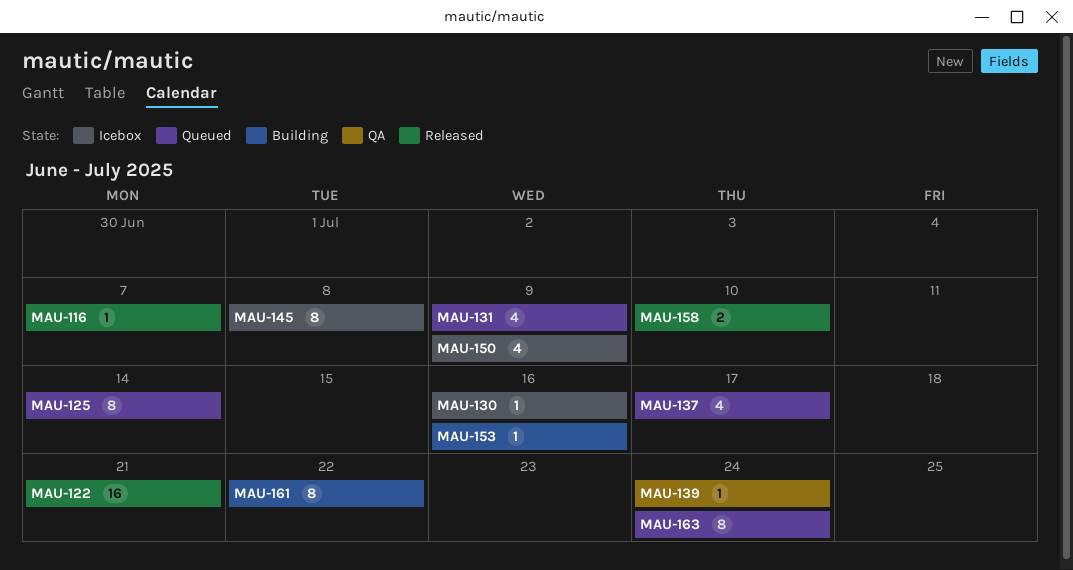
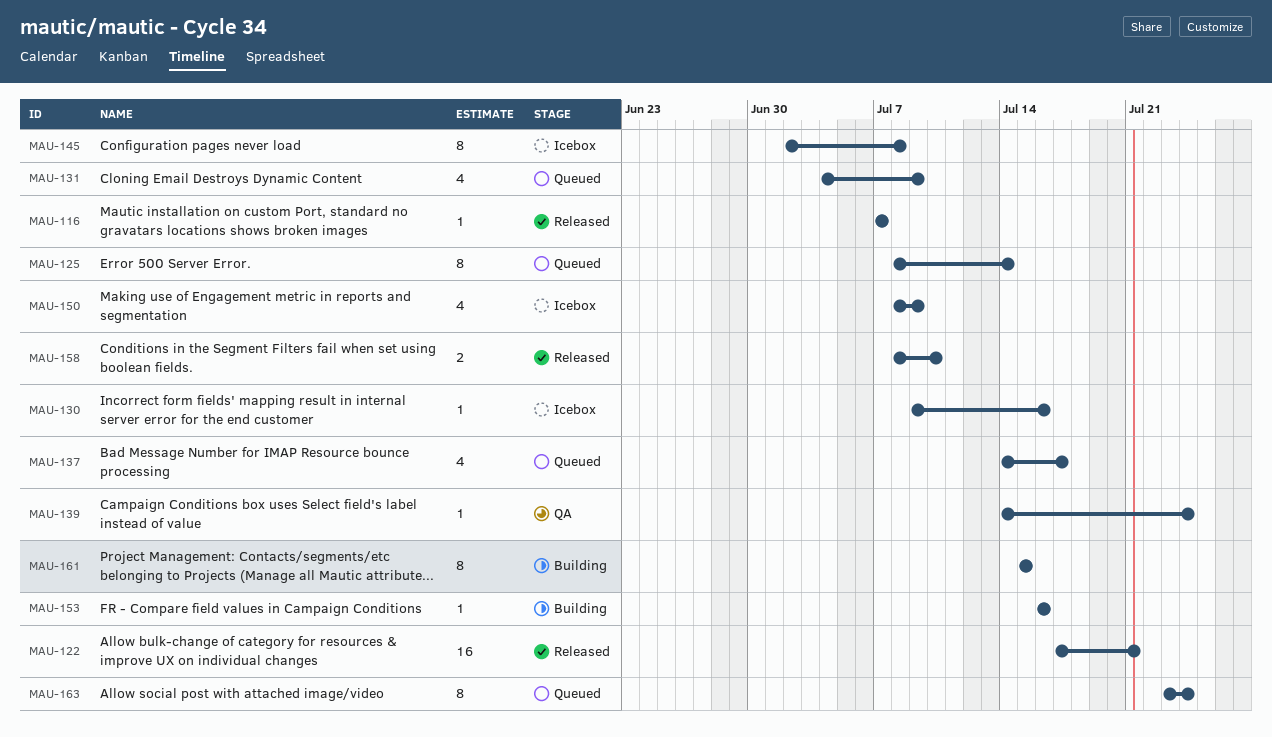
MAU-161, due: Jul 22 -> Jul 15

